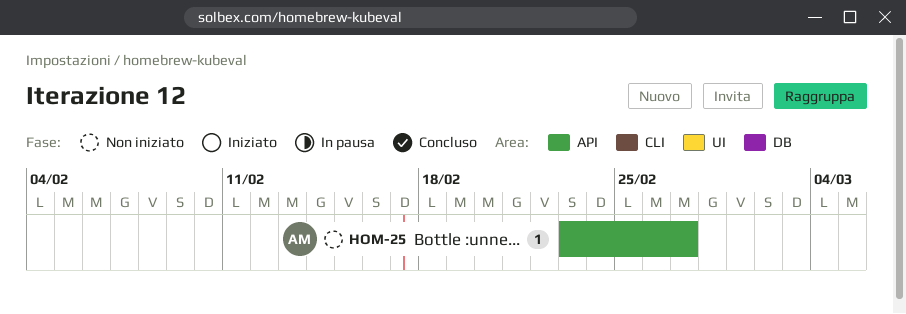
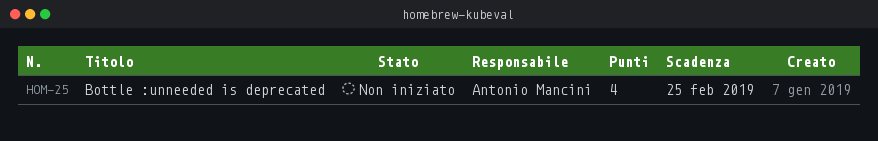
HOM-25, estimate: 1 -> 4
HOM-25, due: Feb 27 -> Feb 25

